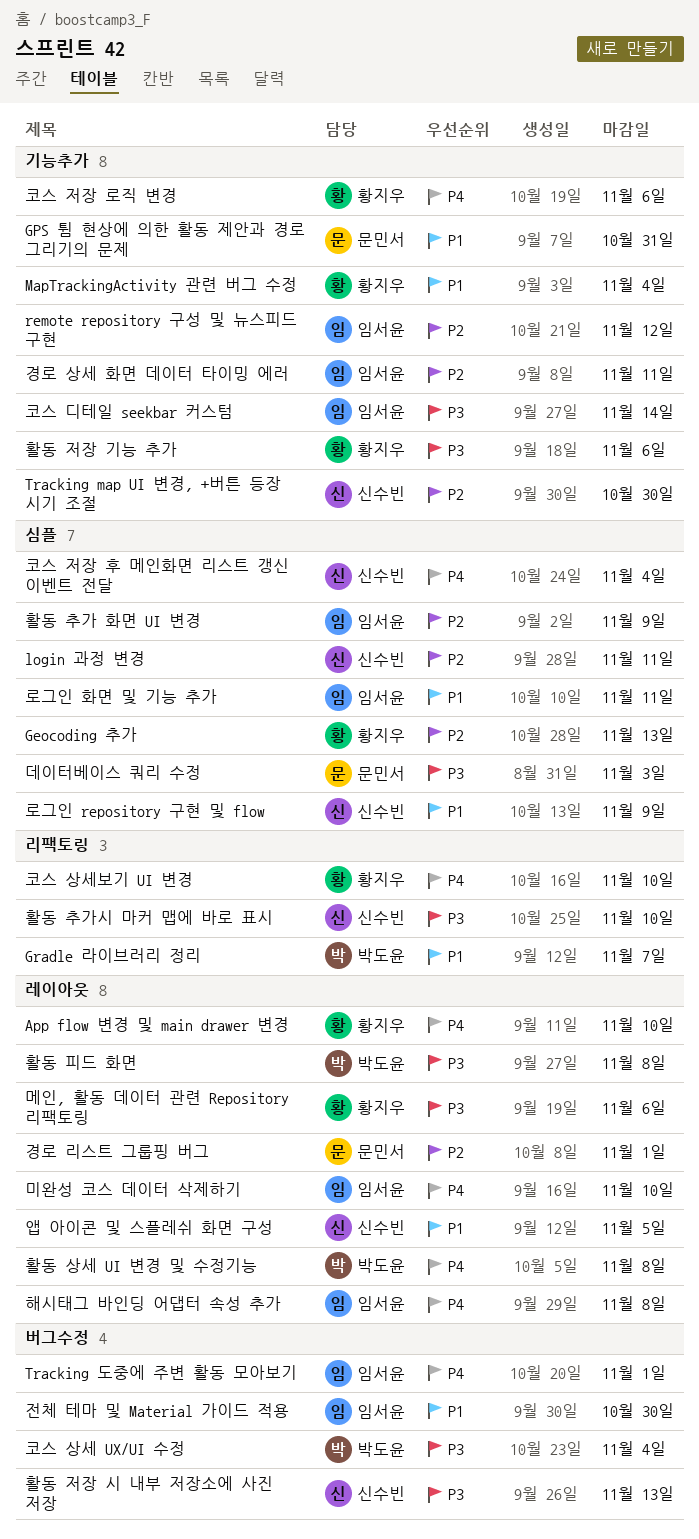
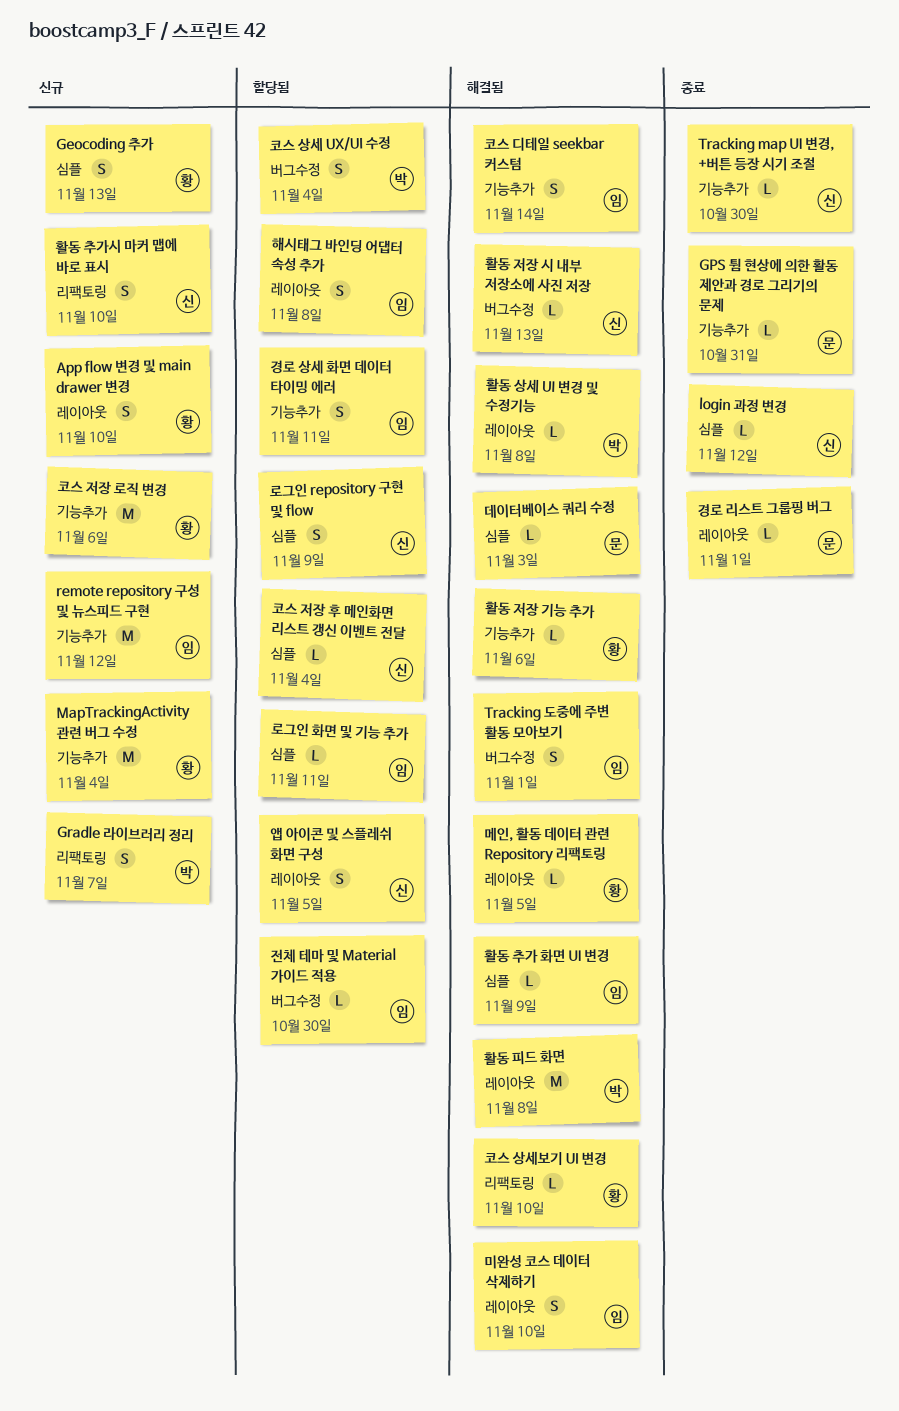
login 과정 변경, due: Nov 11 -> Nov 12
메인, 활동 데이터 관련 Repository 리팩토링, due: Nov 6 -> Nov 5

